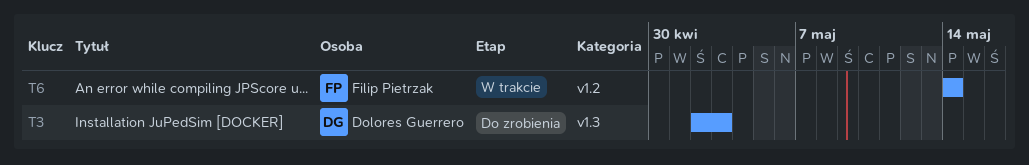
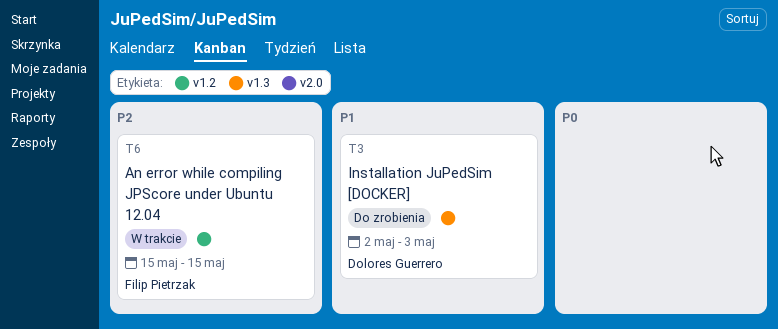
T6, start: May 14 -> May 15
T6, due: May 14 -> May 15

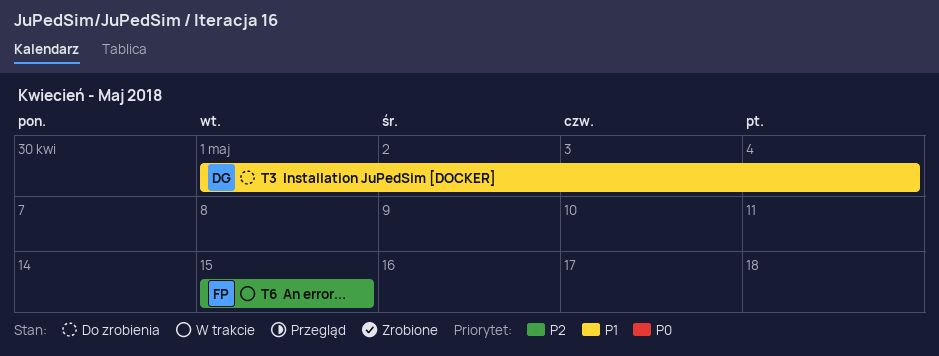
T3, start: May 2 -> May 1
T3, due: May 3 -> May 4

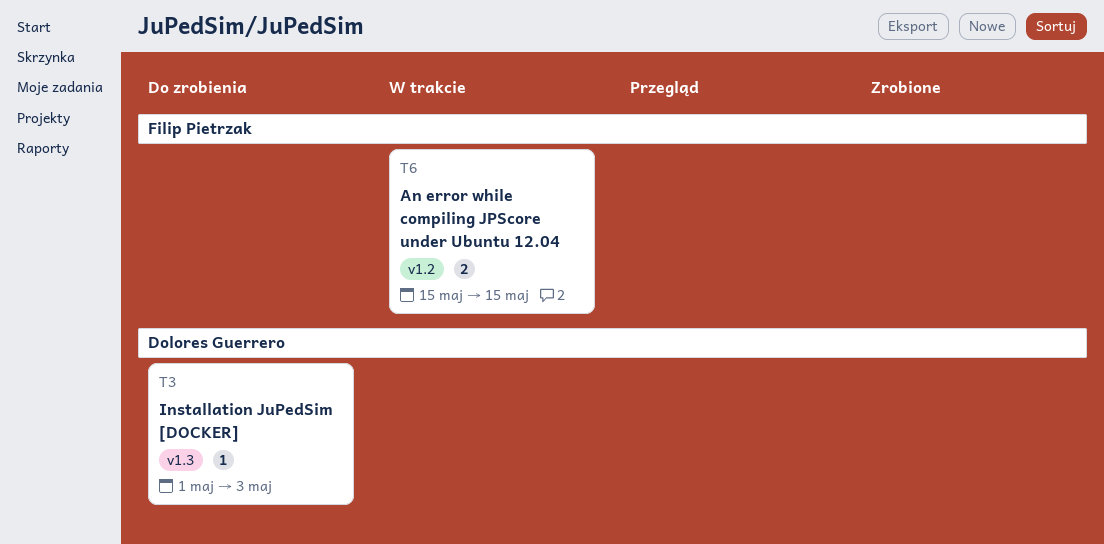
T3, due: May 4 -> May 3

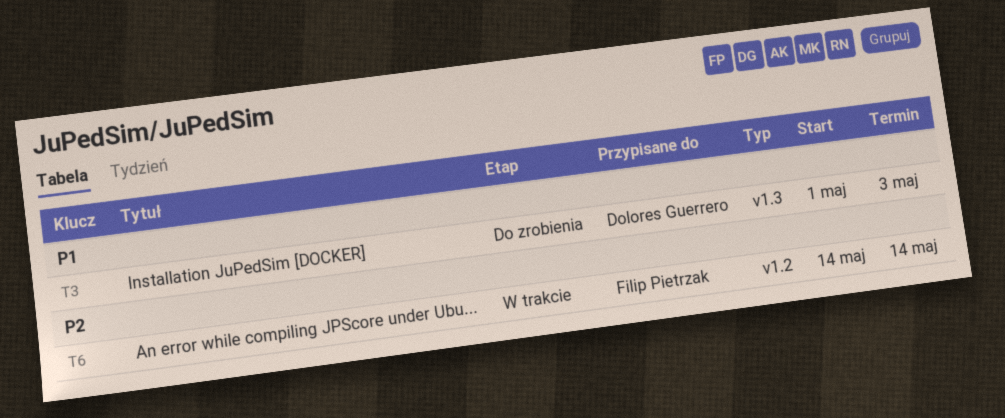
T6, start: May 15 -> May 14
T6, due: May 15 -> May 14

